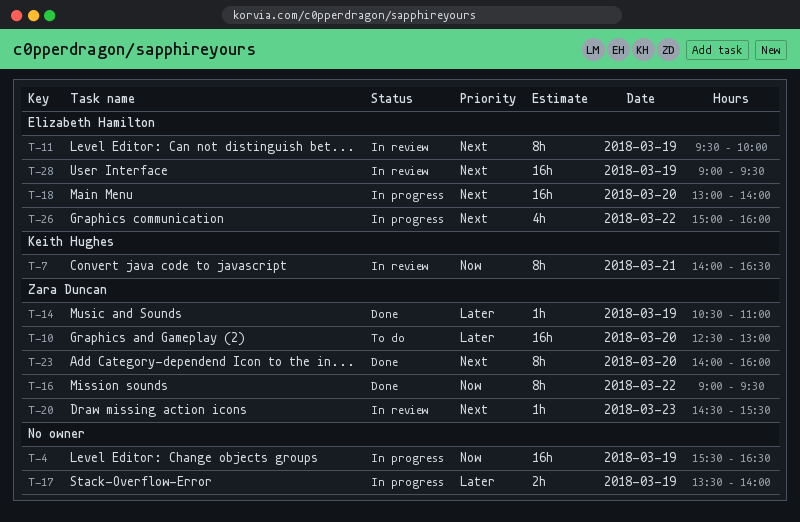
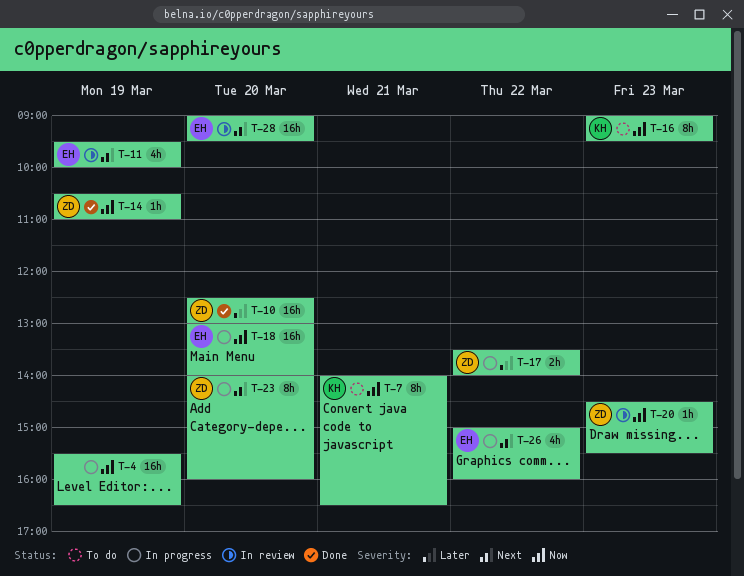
T-7, status: In review -> To do
T-10, status: To do -> Done
T-11, estimate: 8h -> 4h
T-14, priority: Later -> Now
T-16, status: Done -> To do
T-16, owner: Zara Duncan -> Keith Hughes
T-16, day: Mar 22 -> Mar 23
T-17, owner: none -> Zara Duncan
T-17, day: Mar 19 -> Mar 22
T-18, priority: Next -> Now
T-20, priority: Next -> Now
T-23, status: Done -> In progress
T-28, day: Mar 19 -> Mar 20

